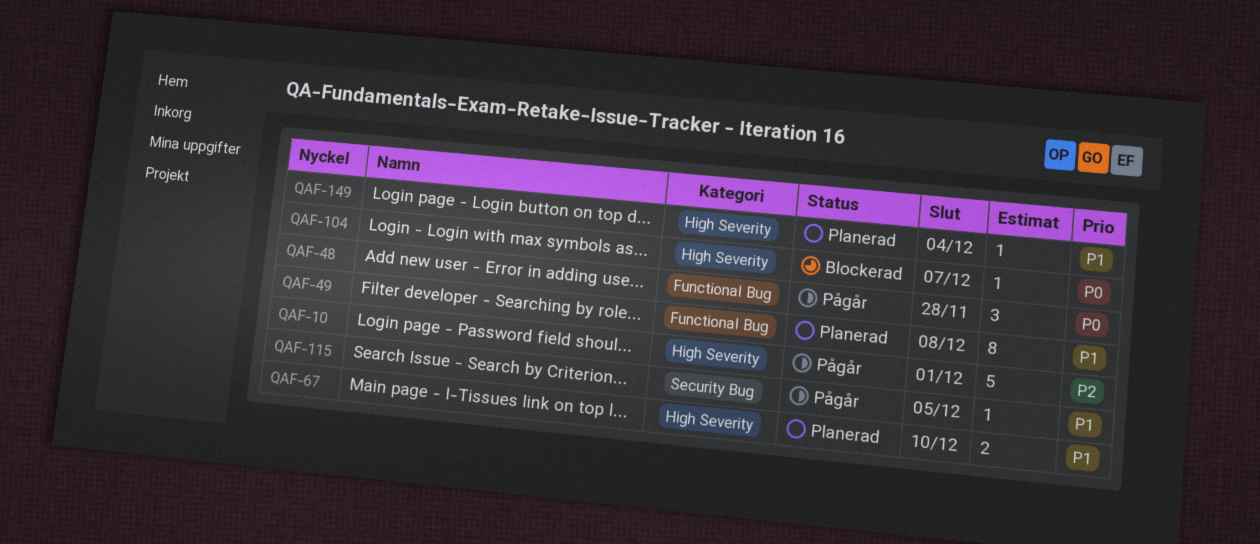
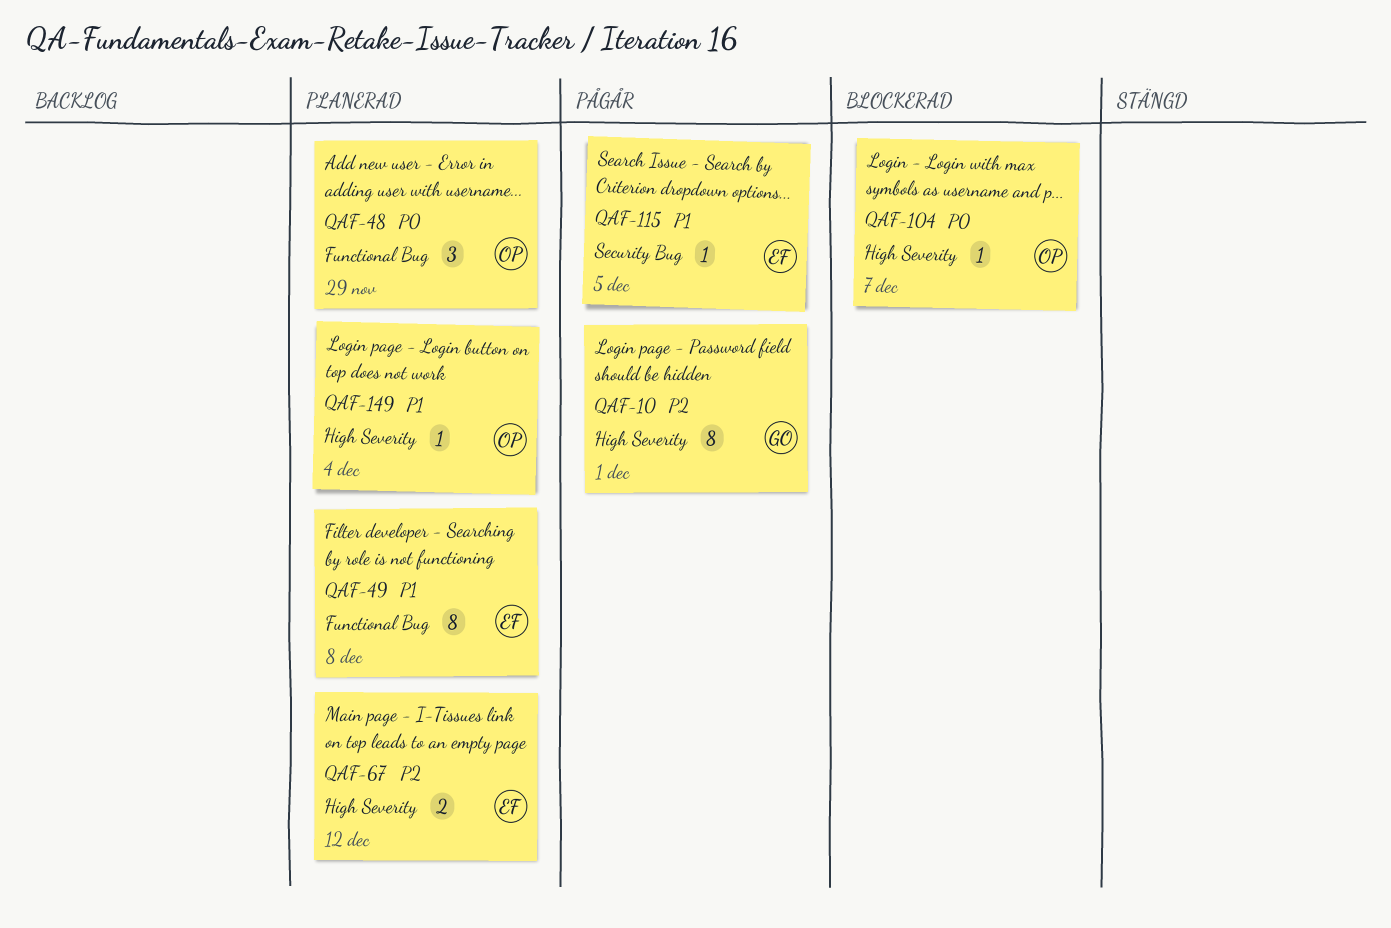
QAF-10, estimate: 5 -> 8
QAF-48, status: Pågår -> Planerad
QAF-48, due: Nov 28 -> Nov 29
QAF-67, priority: P1 -> P2
QAF-67, due: Dec 10 -> Dec 12

